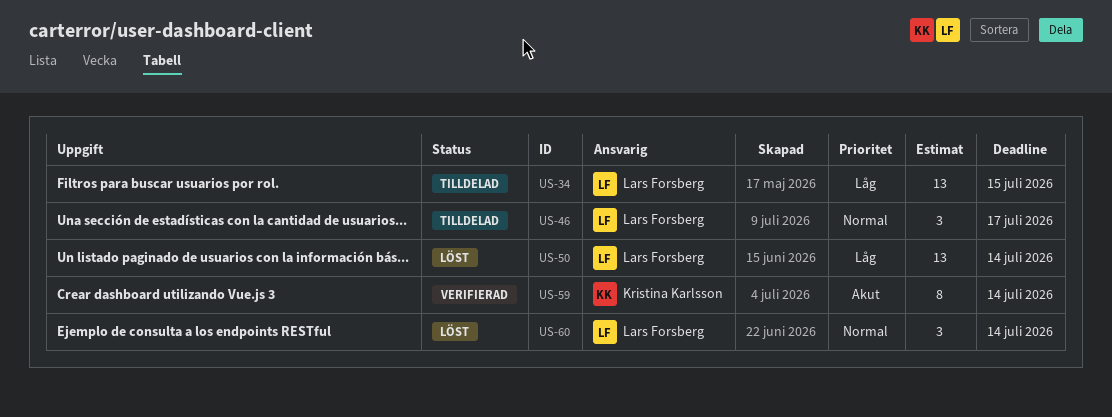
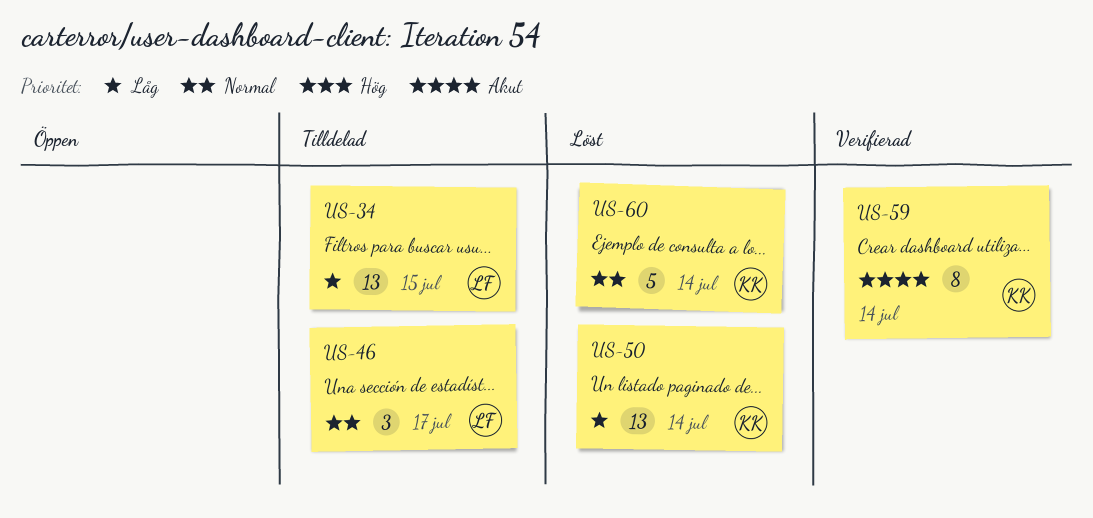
US-50, owner: Lars Forsberg -> Kristina Karlsson
US-60, owner: Lars Forsberg -> Kristina Karlsson
US-60, estimate: 3 -> 5

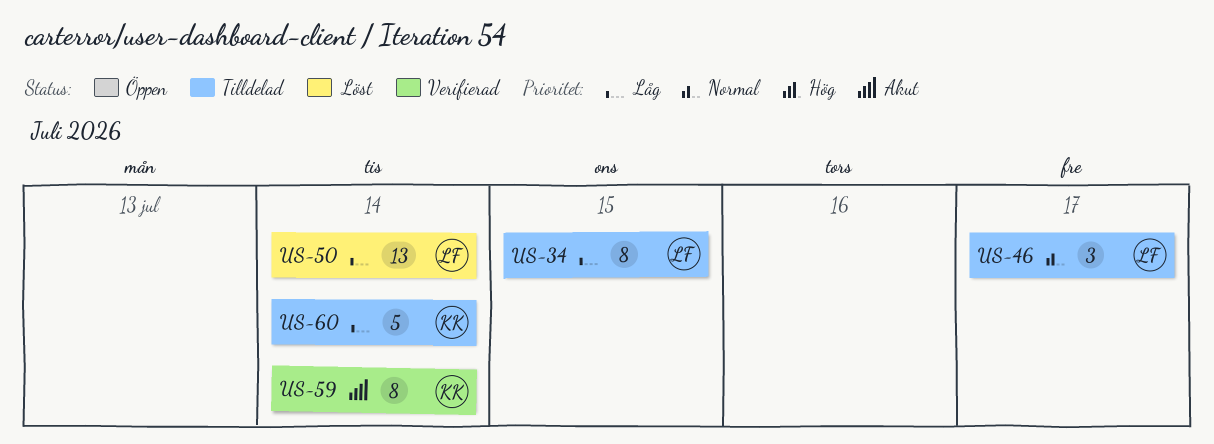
US-34, estimate: 13 -> 8
US-50, owner: KK -> LF
US-60, status: Löst -> Tilldelad
US-60, priority: Normal -> Låg

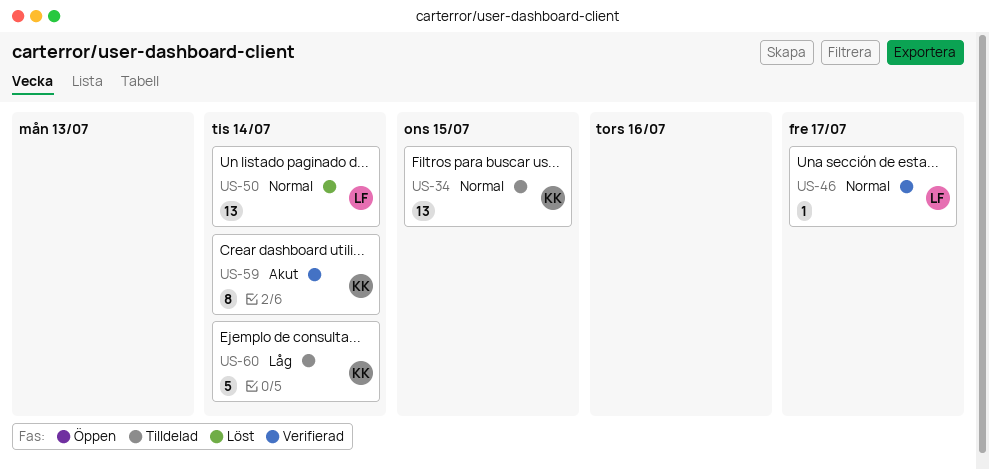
US-34, owner: LF -> KK
US-34, priority: Låg -> Normal
US-34, estimate: 8 -> 13
US-46, status: Tilldelad -> Verifierad
US-46, estimate: 3 -> 1
US-50, priority: Låg -> Normal

